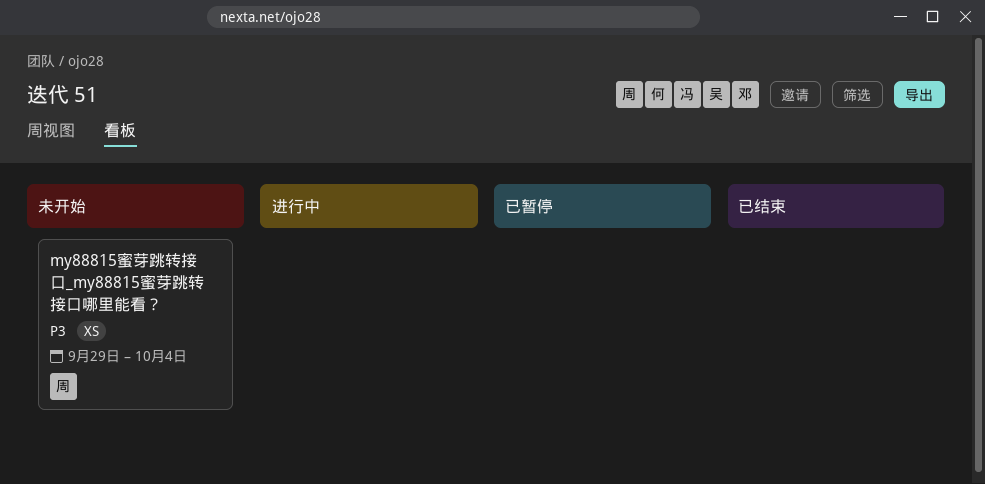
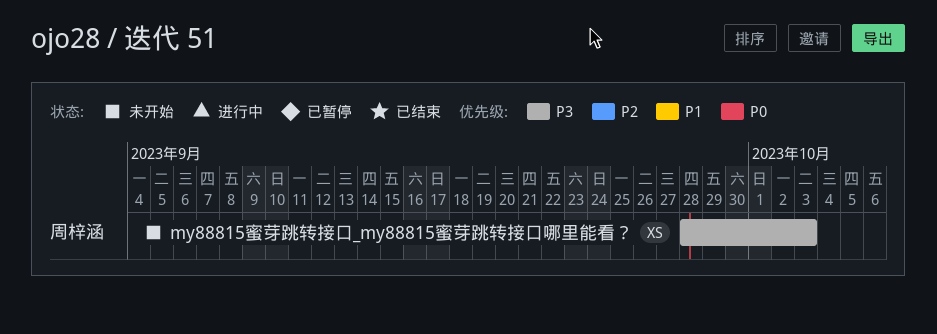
my88815蜜芽跳转接口_my88815蜜芽跳转接口哪里能看？, start: Sep 29 -> Sep 28
my88815蜜芽跳转接口_my88815蜜芽跳转接口哪里能看？, due: Oct 4 -> Oct 3

